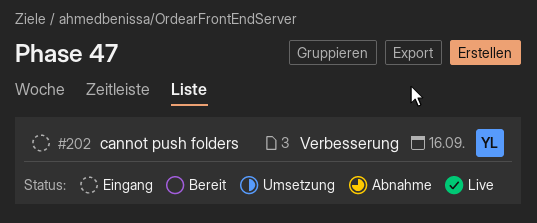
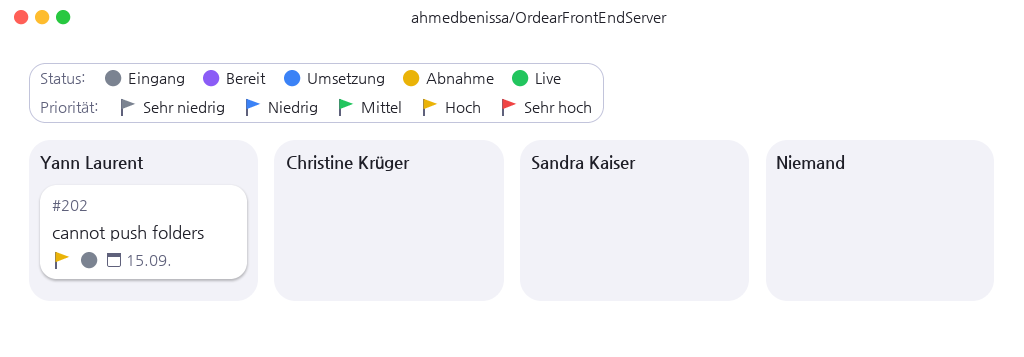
#202, due: Sep 16 -> Sep 15

